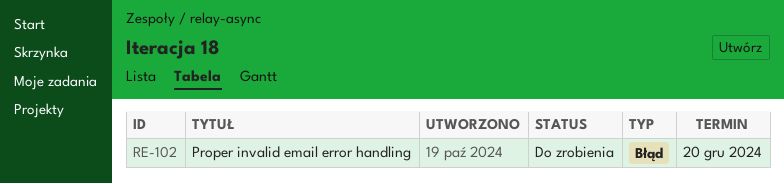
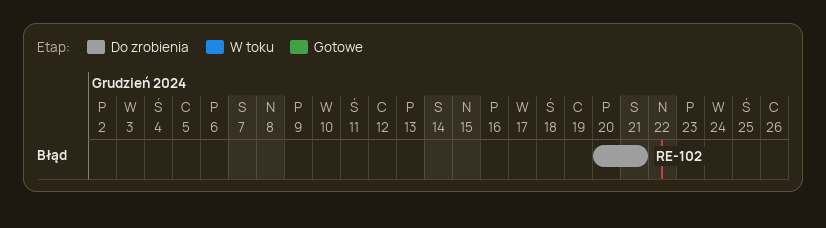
RE-102, due: Dec 20 -> Dec 21

